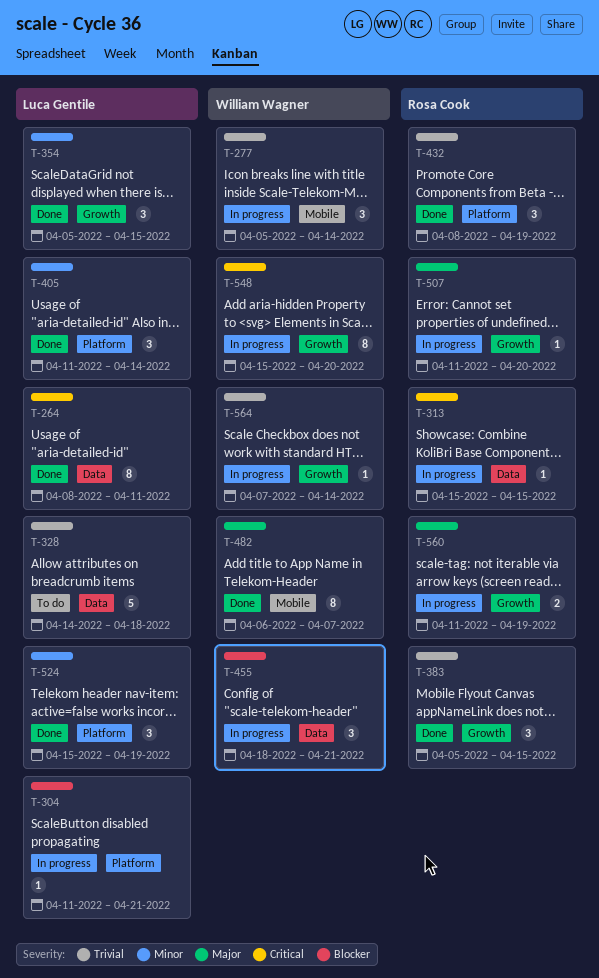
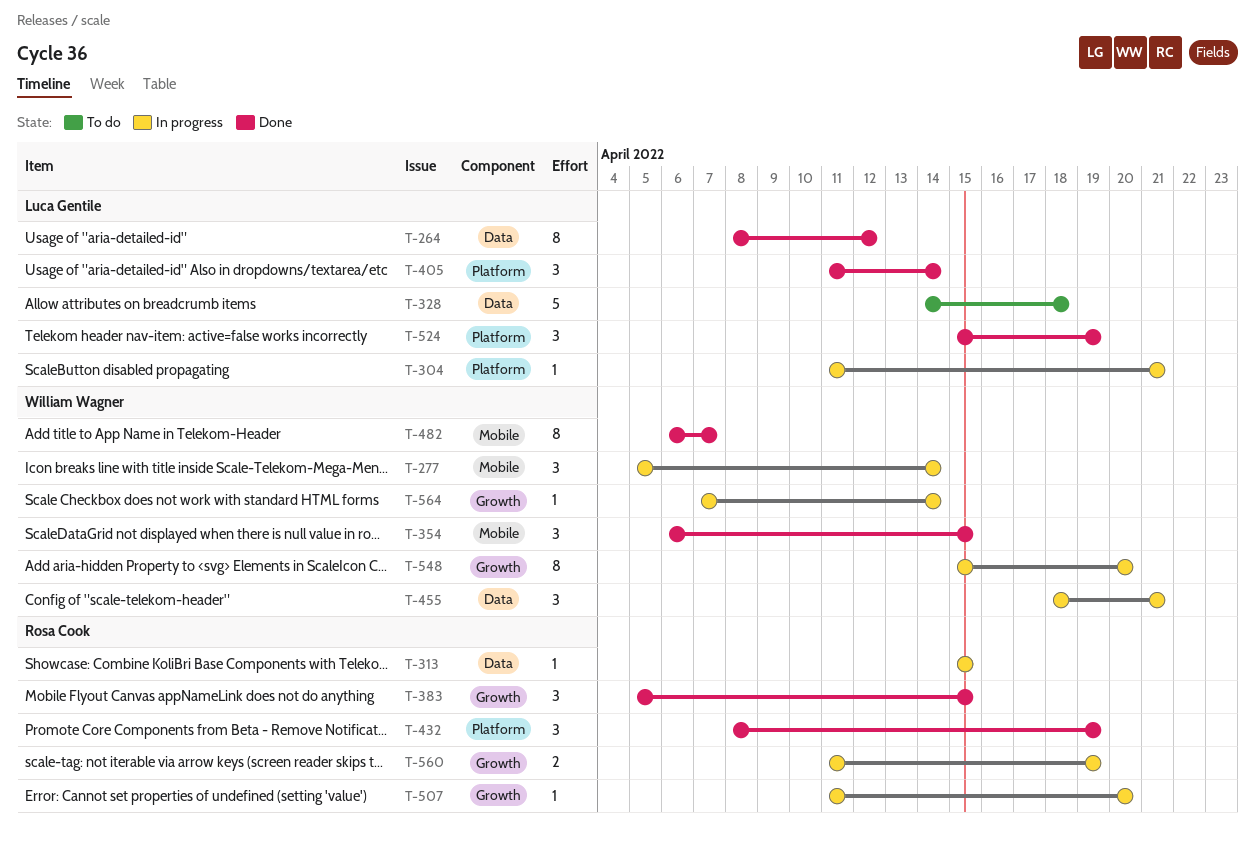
T-264, due: Apr 11 -> Apr 12
T-354, owner: Luca Gentile -> William Wagner
T-354, label: Growth -> Mobile
T-354, start: Apr 5 -> Apr 6

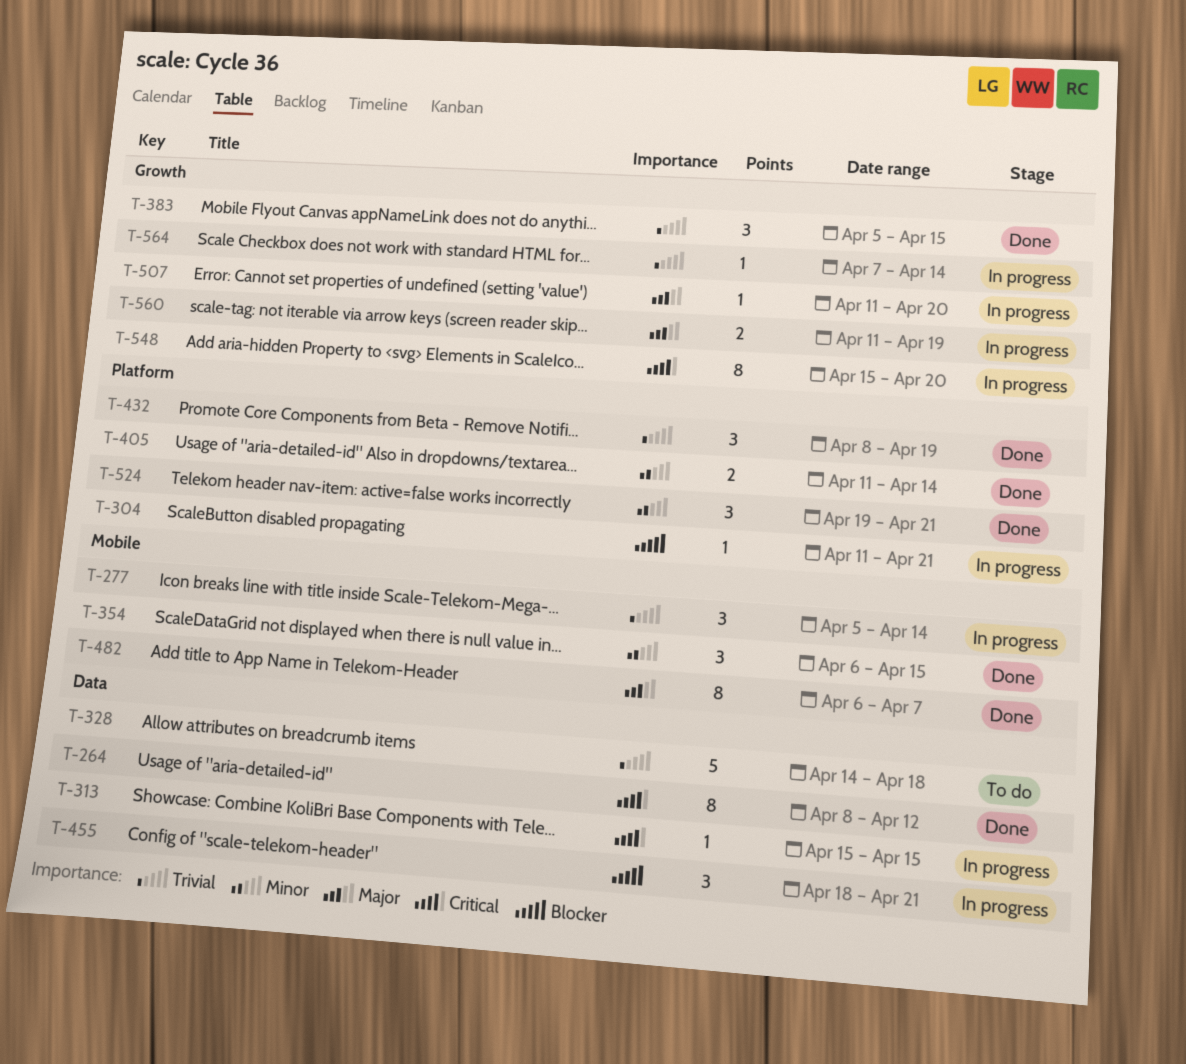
T-405, estimate: 3 -> 2
T-524, start: Apr 15 -> Apr 19
T-524, due: Apr 19 -> Apr 21

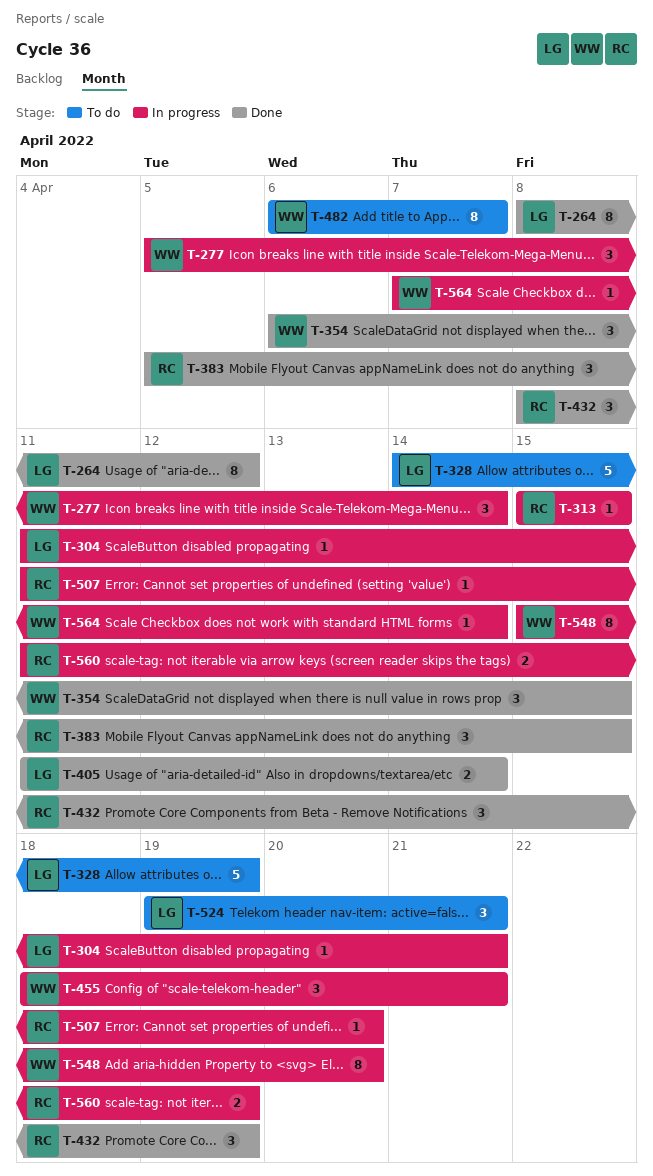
T-328, due: Apr 18 -> Apr 19
T-482, status: Done -> To do
T-524, status: Done -> To do

